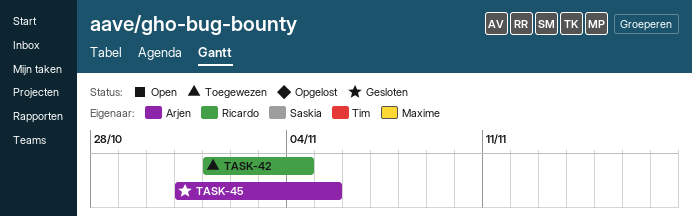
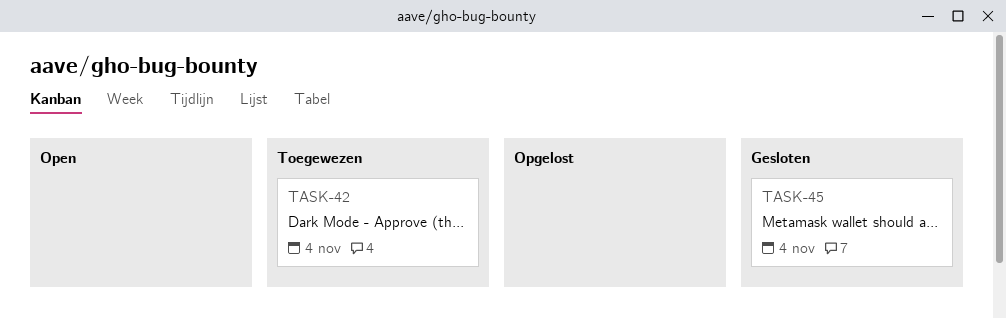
TASK-45, due: Nov 5 -> Nov 4

